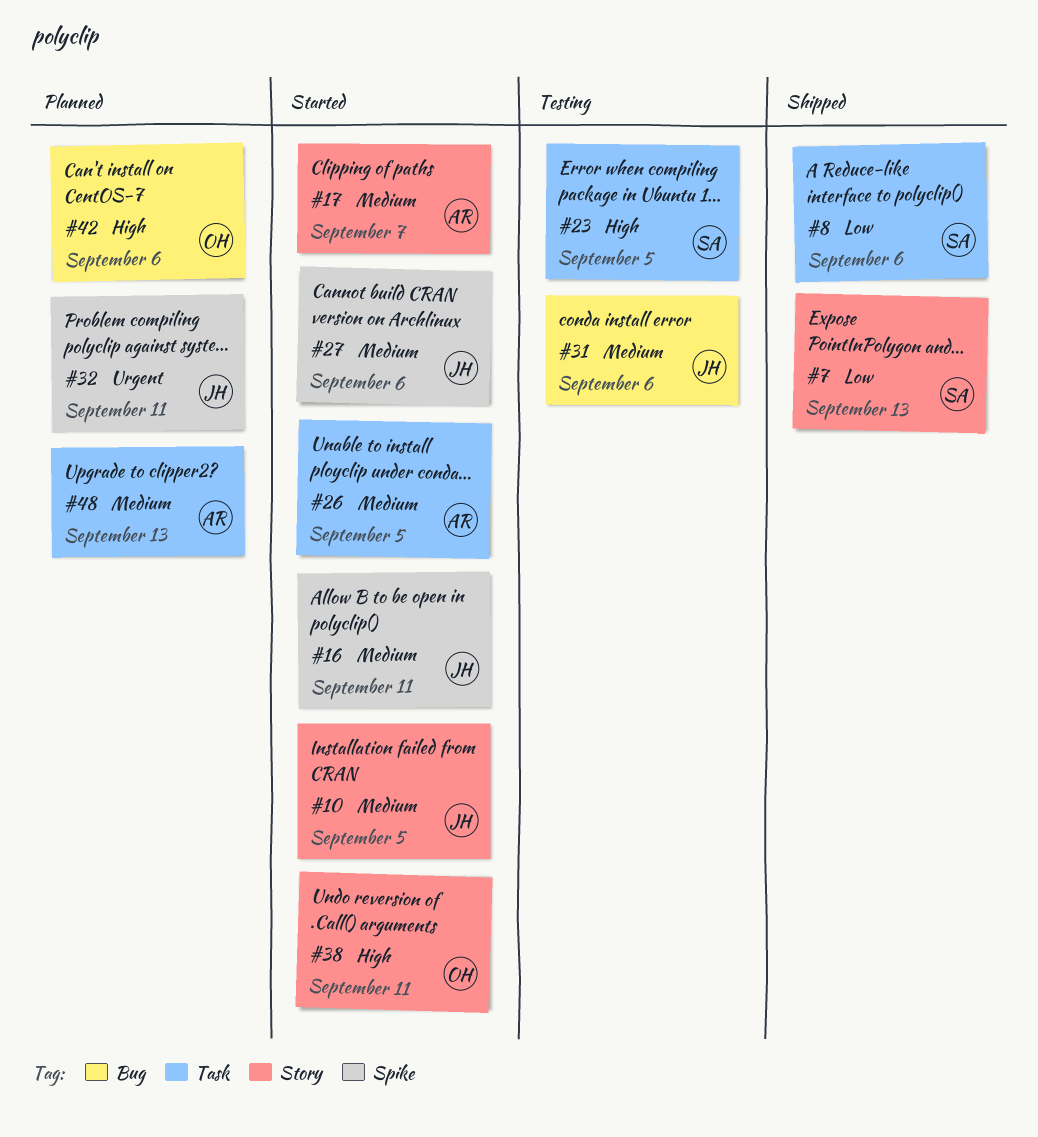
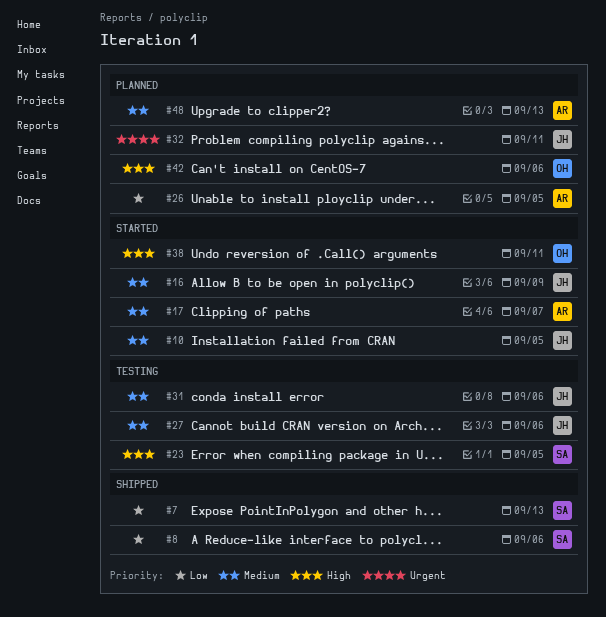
#16, due: Sep 11 -> Sep 9
#26, status: Started -> Planned
#26, priority: Medium -> Low
#27, status: Started -> Testing

